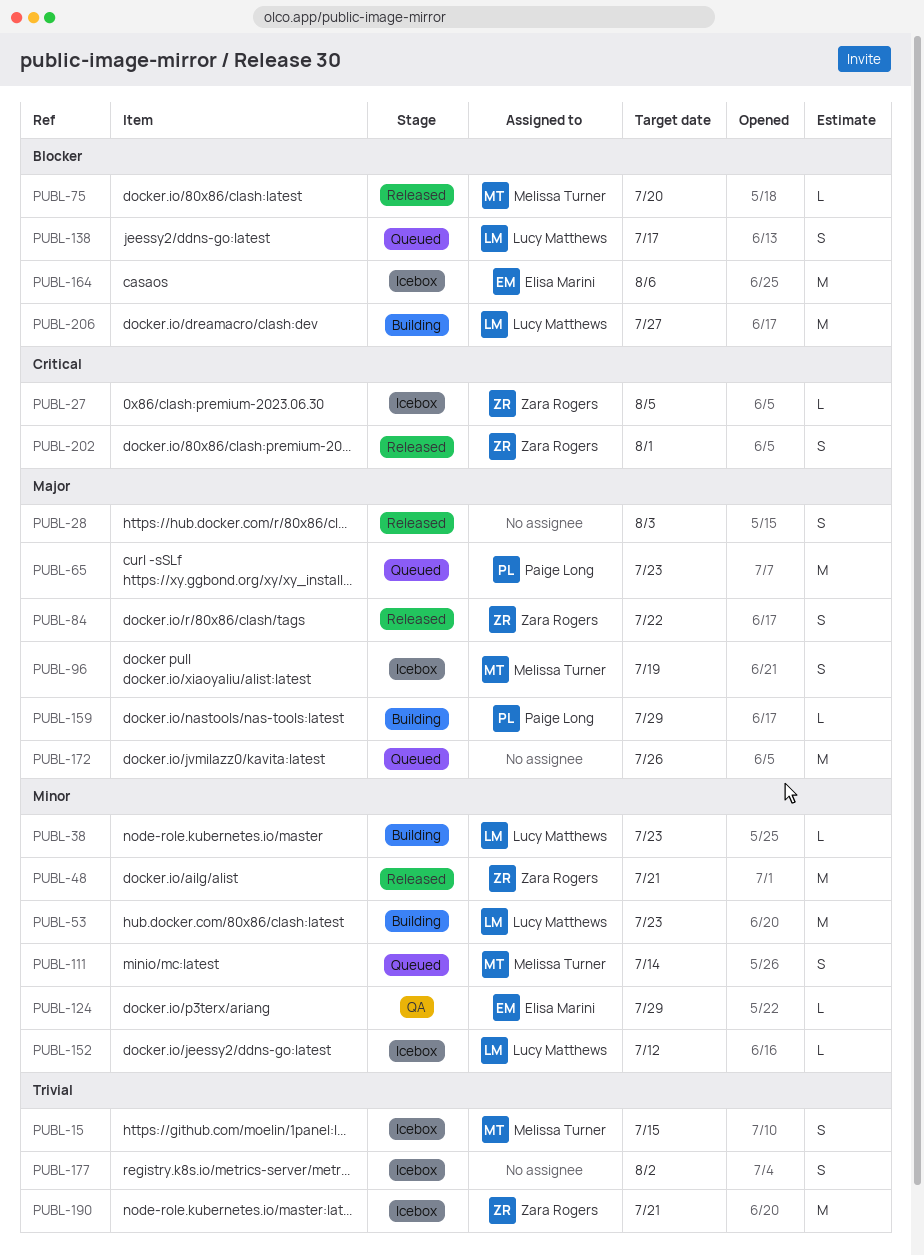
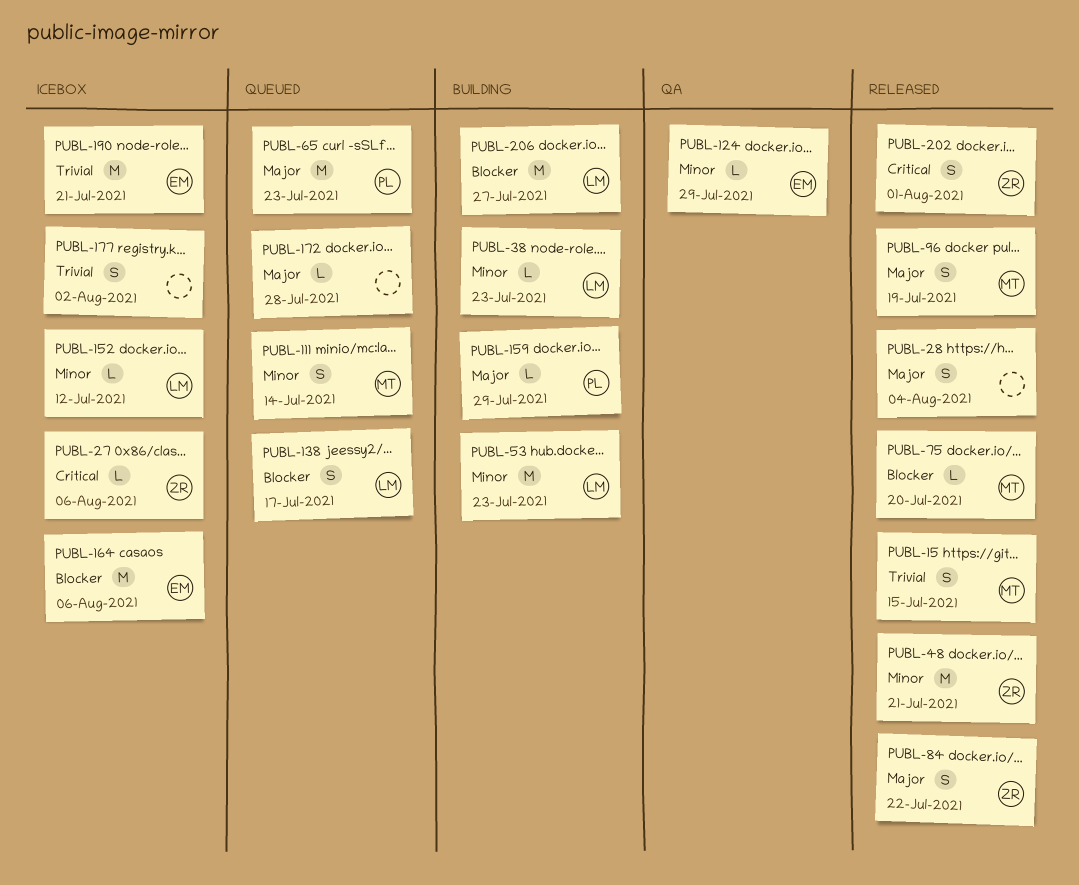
PUBL-15, status: Icebox -> Released
PUBL-27, due: Aug 5 -> Aug 6
PUBL-28, due: Aug 3 -> Aug 4
PUBL-96, status: Icebox -> Released
PUBL-172, estimate: M -> L
PUBL-172, due: Jul 26 -> Jul 28
PUBL-190, owner: Zara Rogers -> Elisa Marini

